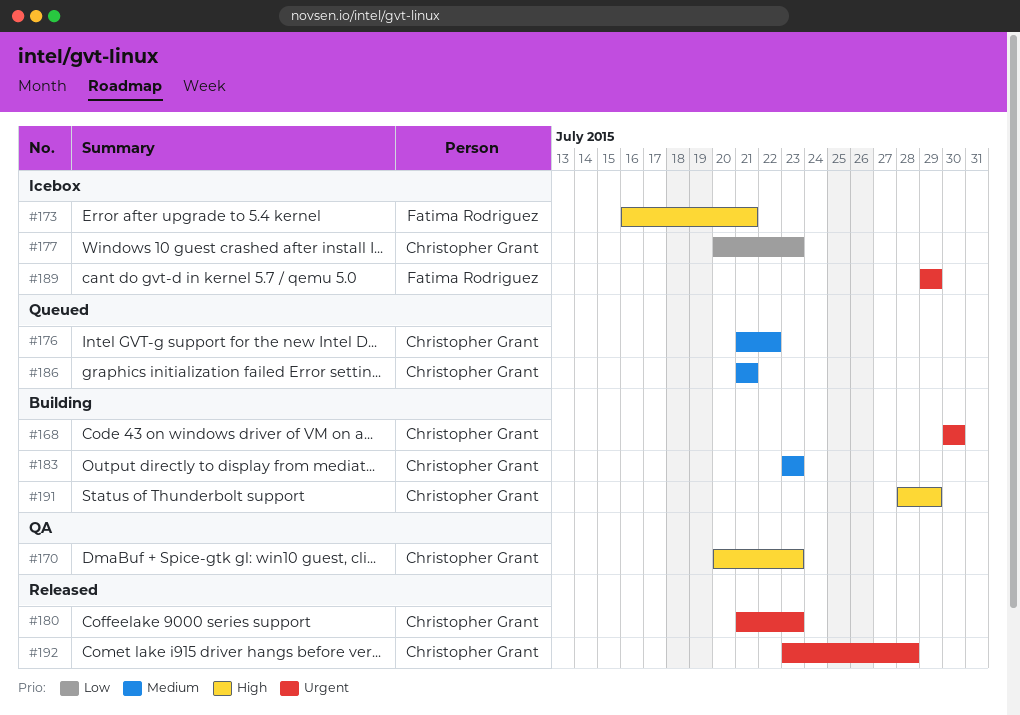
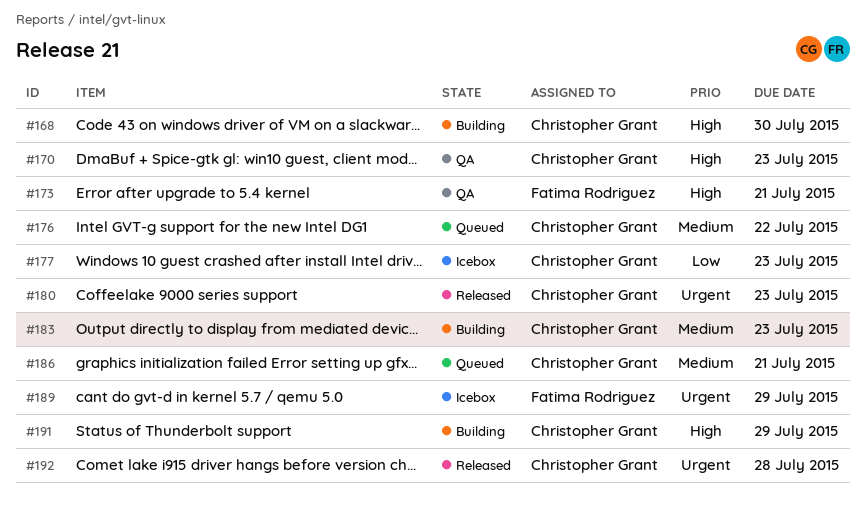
#168, priority: Urgent -> High
#173, status: Icebox -> QA

